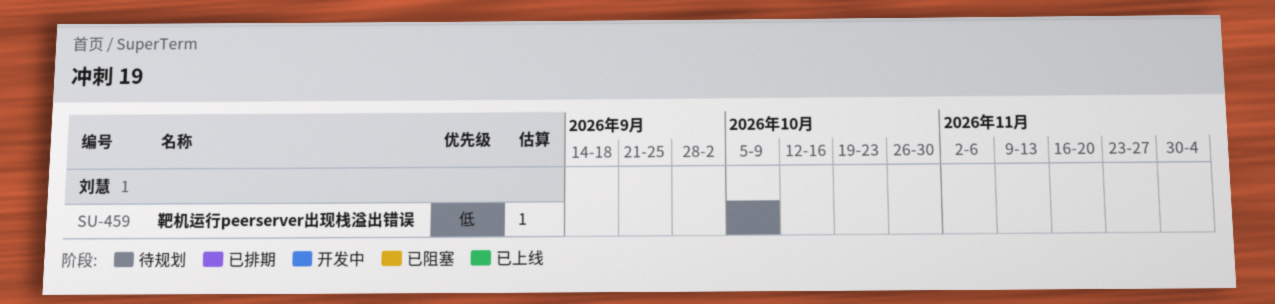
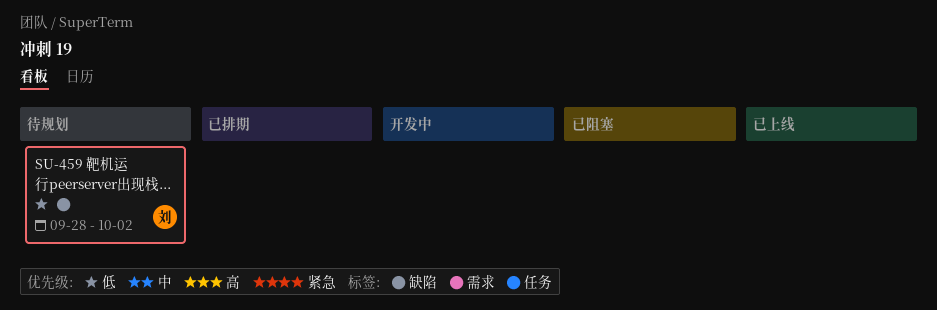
SU-459, start: Oct 5 -> Sep 28
SU-459, due: Oct 9 -> Oct 2

